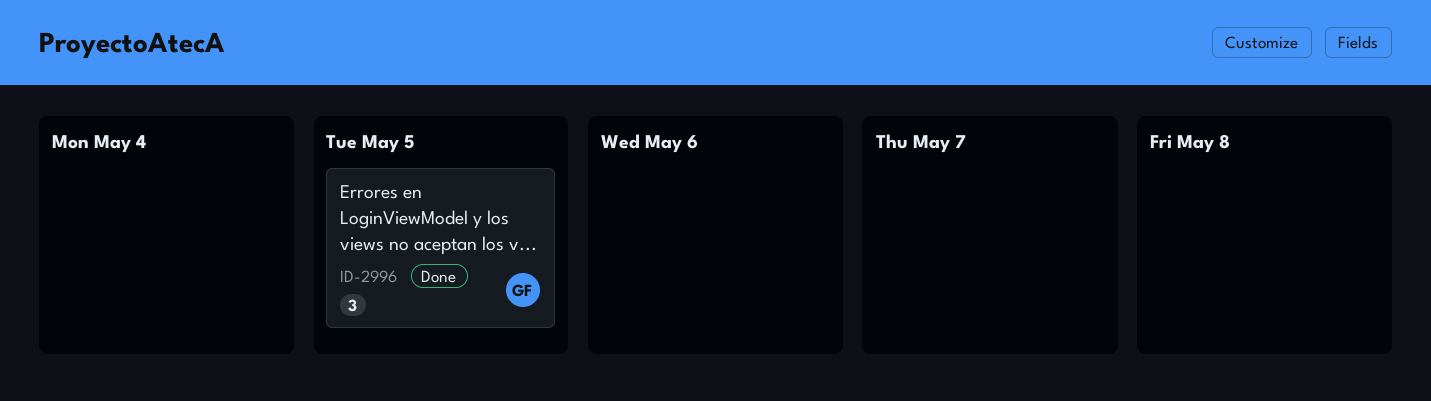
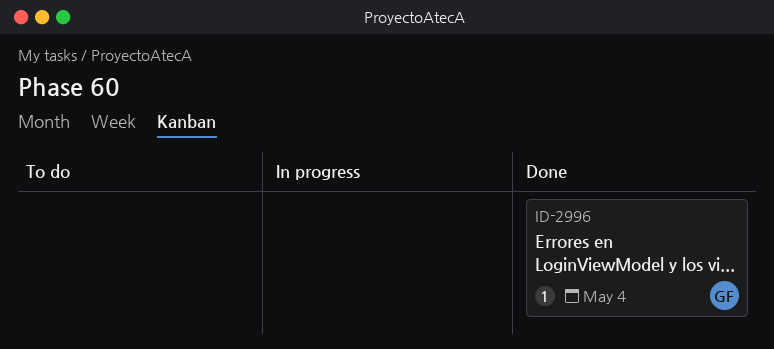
ID-2996, estimate: 3 -> 1
ID-2996, due: May 5 -> May 4

